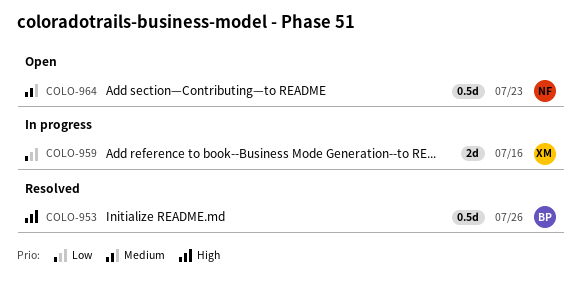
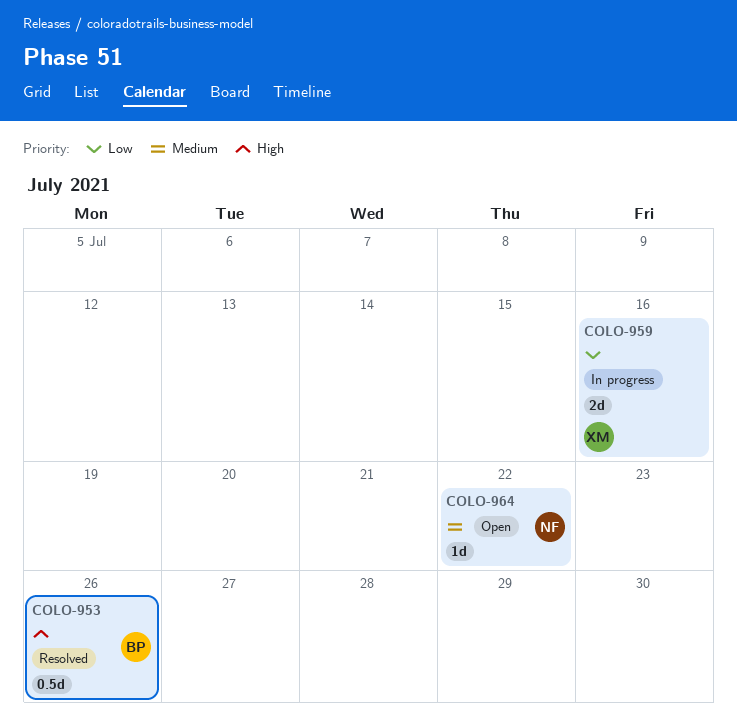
COLO-964, estimate: 0.5d -> 1d
COLO-964, due: Jul 23 -> Jul 22

